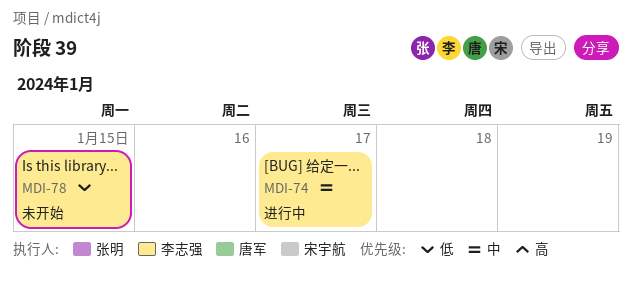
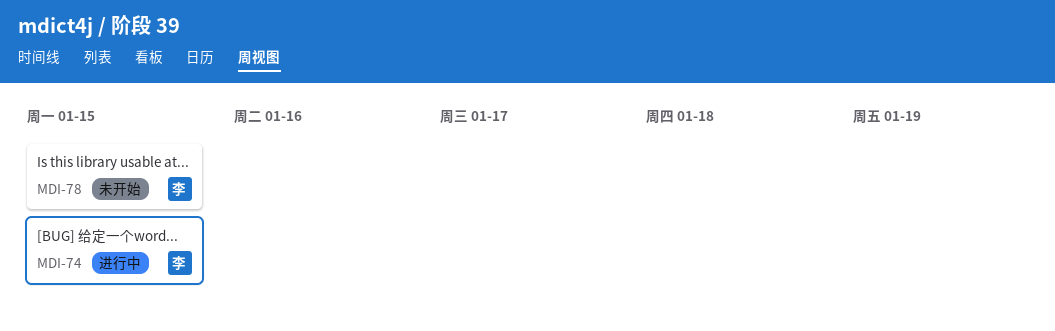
MDI-74, due: Jan 17 -> Jan 15

